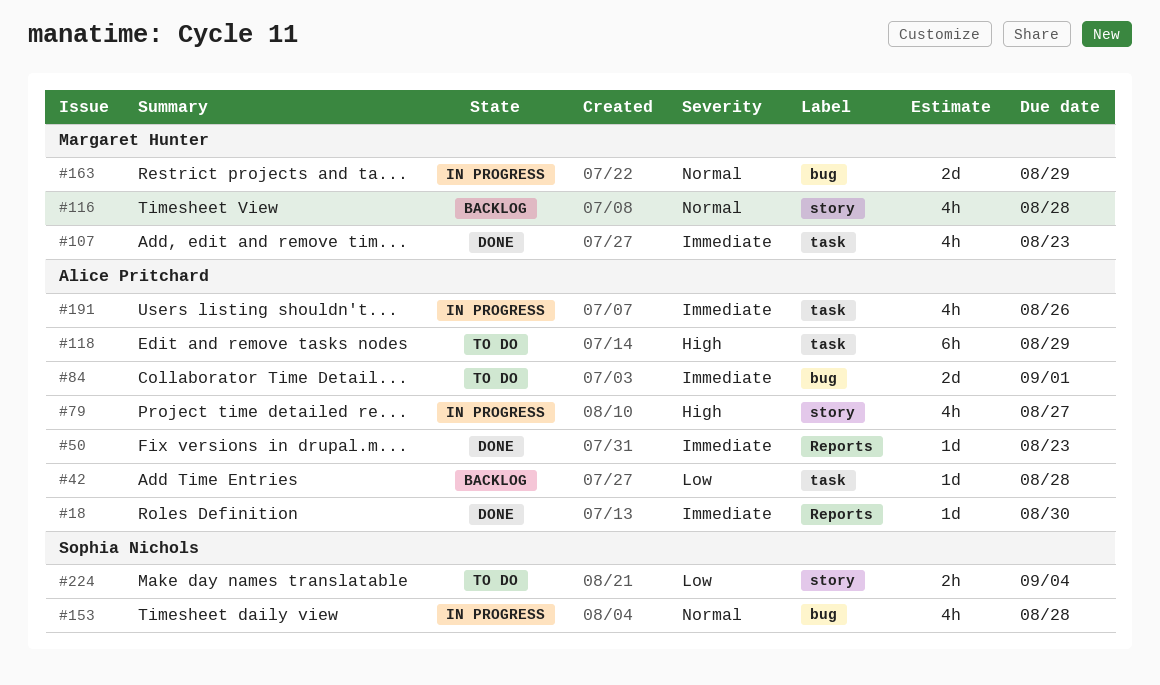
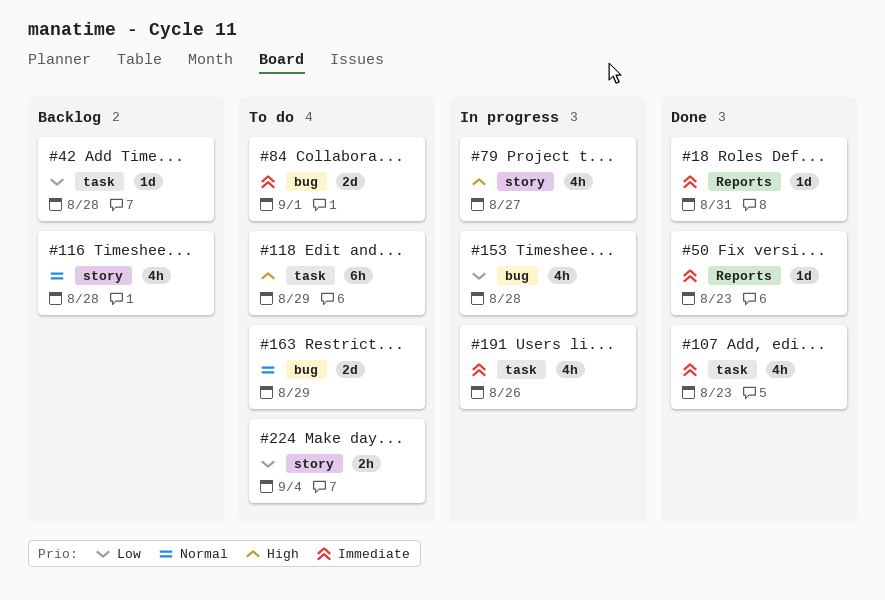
#18, due: Aug 30 -> Aug 31
#153, priority: Normal -> Low
#163, status: In progress -> To do

